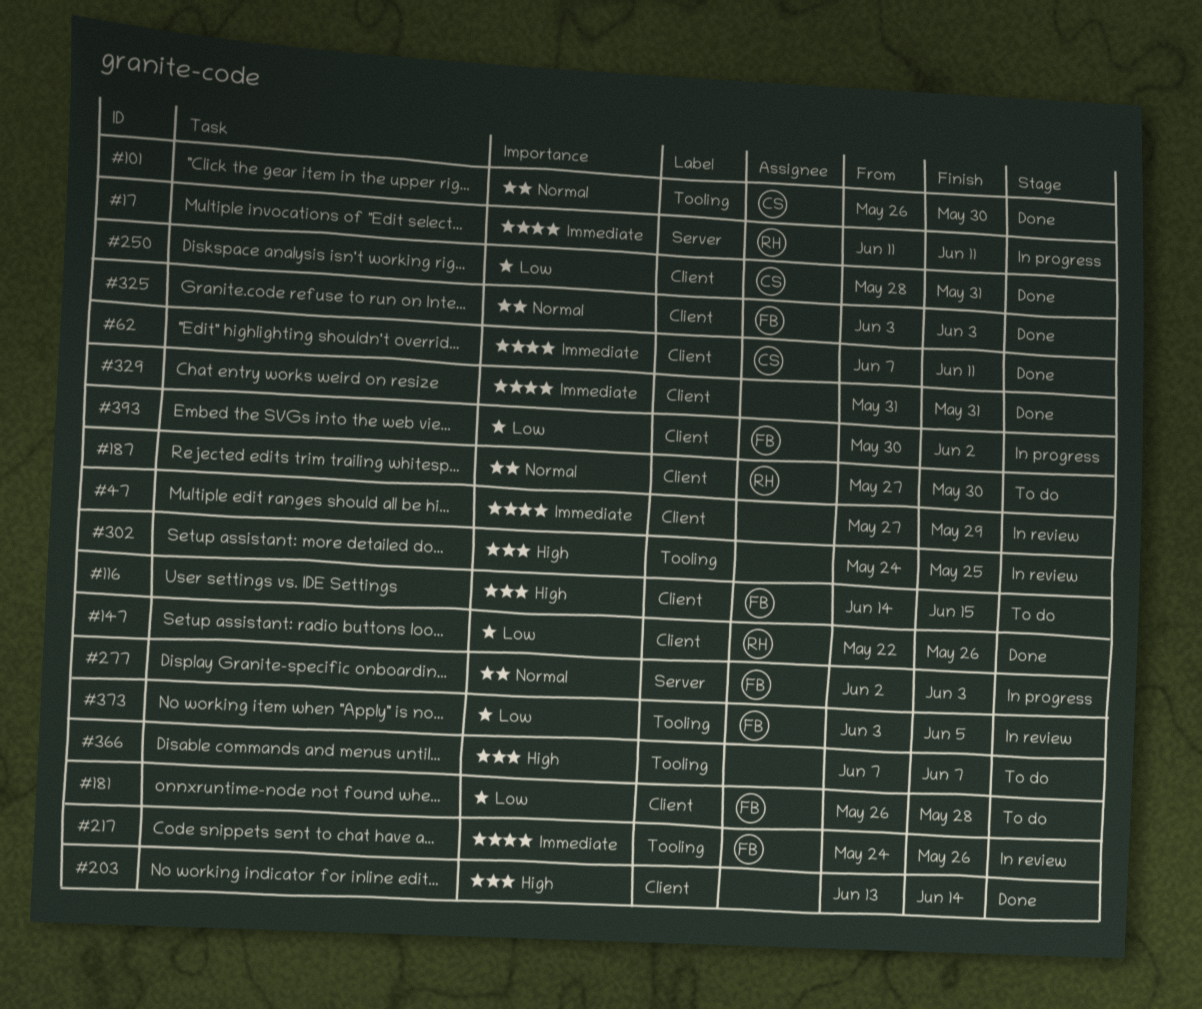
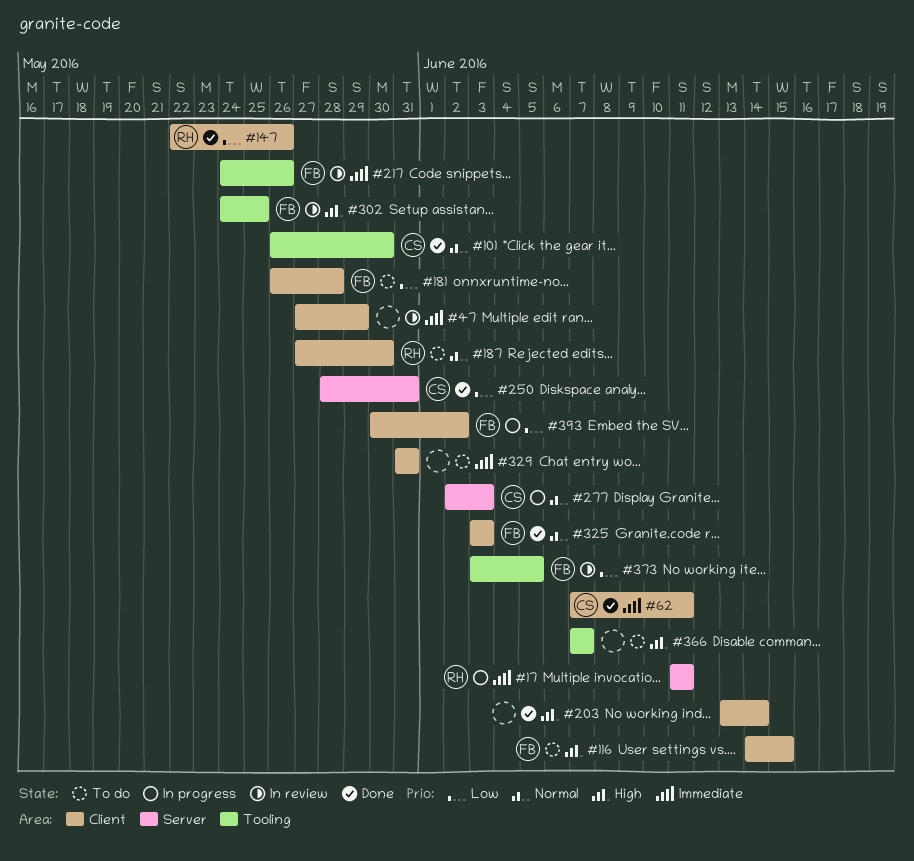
#250, label: Client -> Server
#277, owner: FB -> CS
#302, owner: none -> FB
#329, status: Done -> To do

